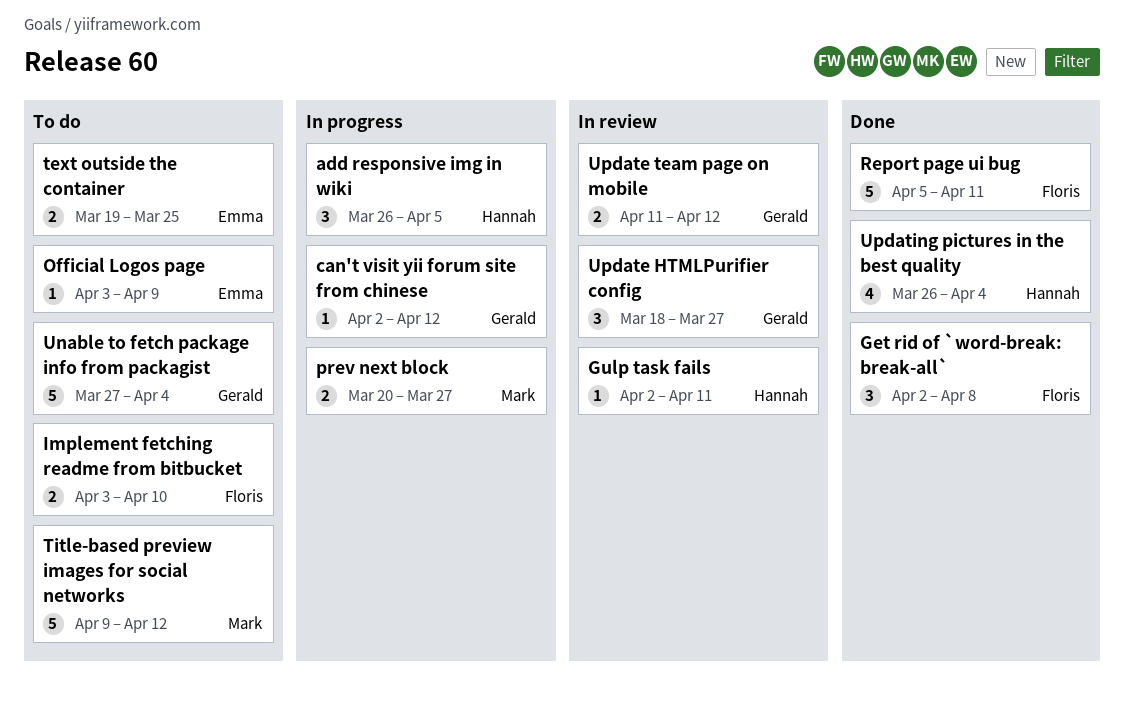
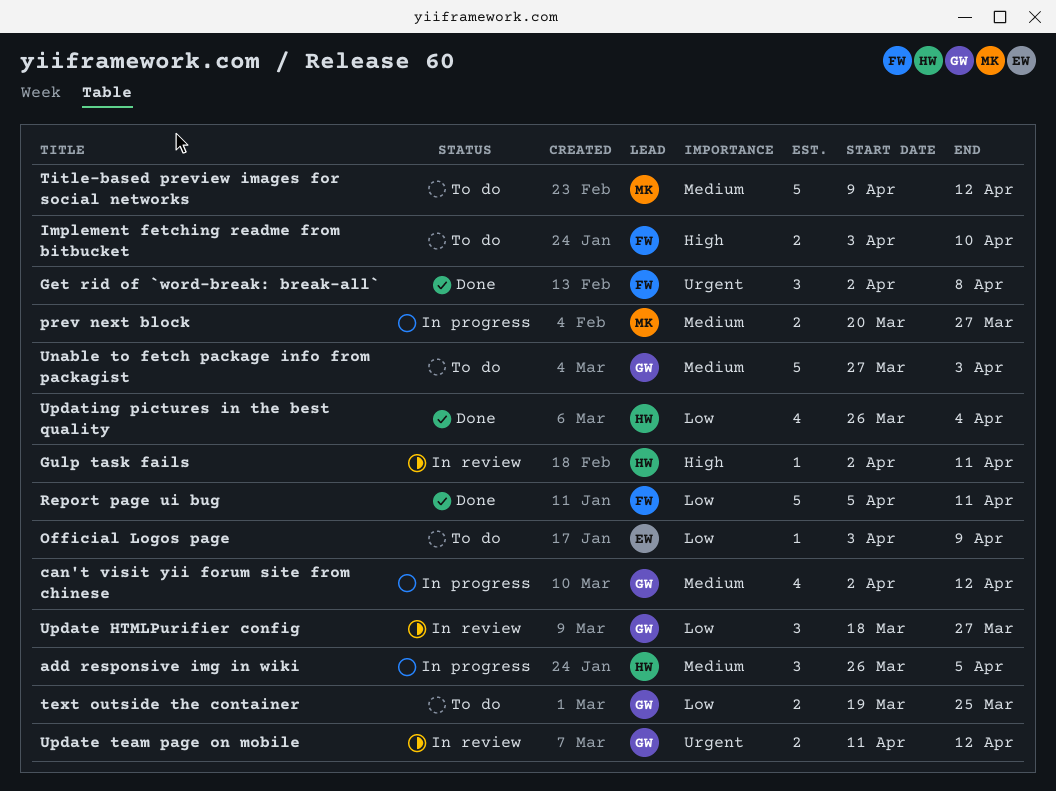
can't visit yii forum site from chinese, estimate: 1 -> 4
text outside the container, owner: Emma -> Gerald
Unable to fetch package info from packagist, due: Apr 4 -> Apr 3

